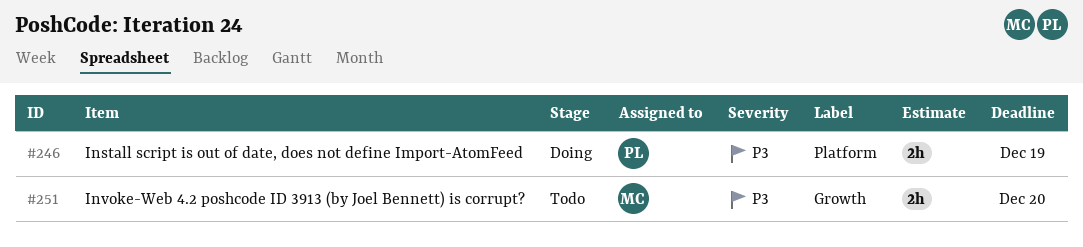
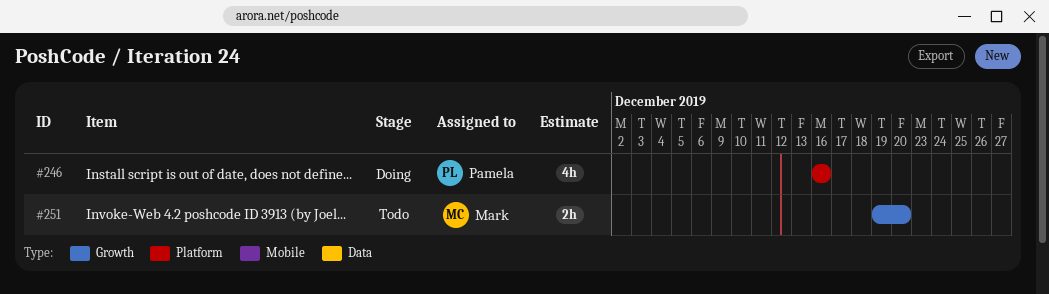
#246, estimate: 2h -> 4h
#246, due: Dec 19 -> Dec 16

